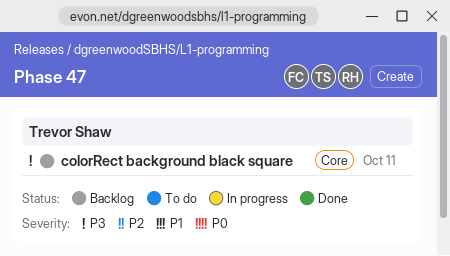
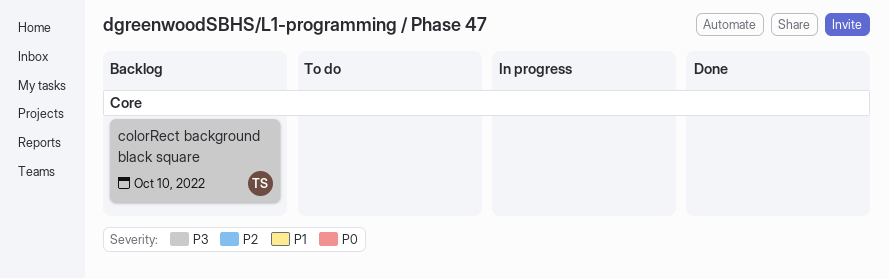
colorRect background black square, due: Oct 11 -> Oct 10

